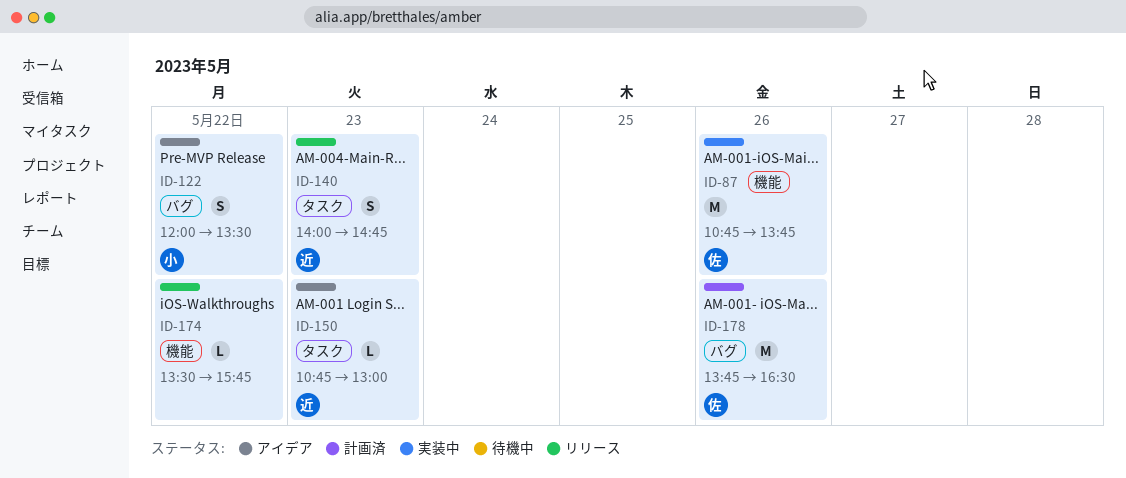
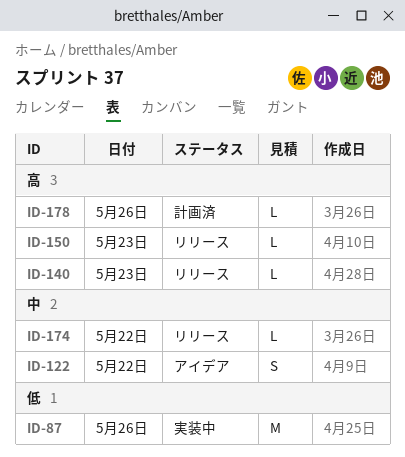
ID-140, estimate: S -> L
ID-150, status: アイデア -> リリース
ID-178, estimate: M -> L

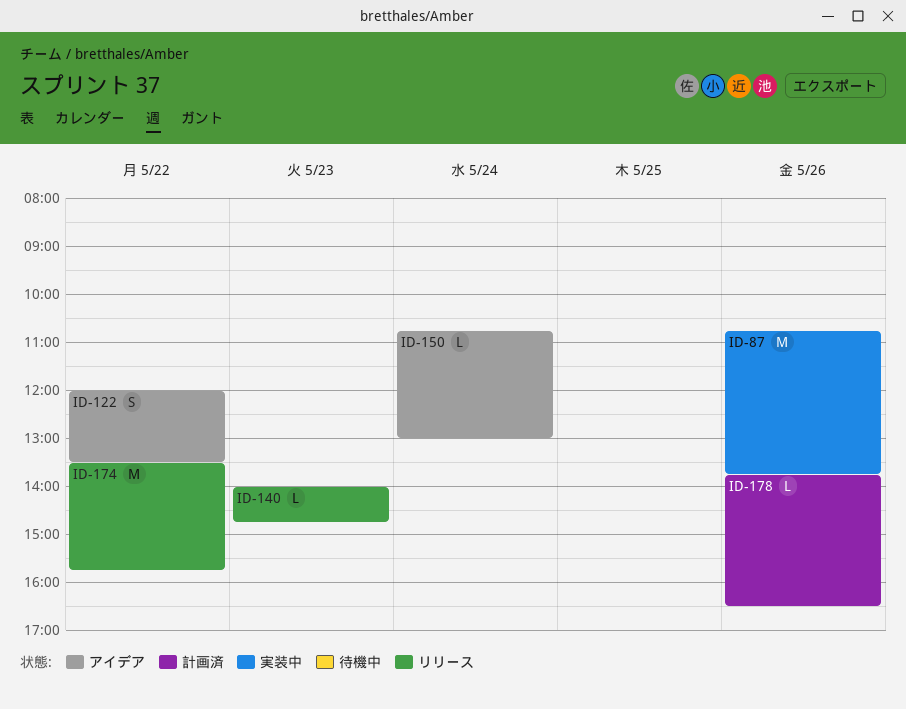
ID-150, status: リリース -> アイデア
ID-150, day: May 23 -> May 24
ID-174, estimate: L -> M

